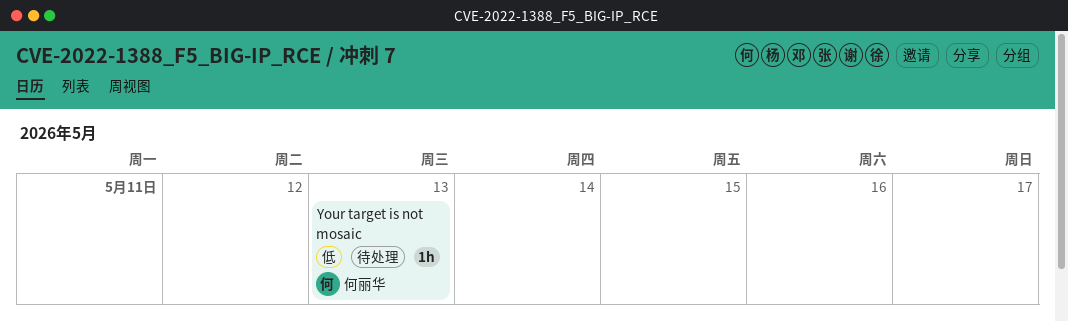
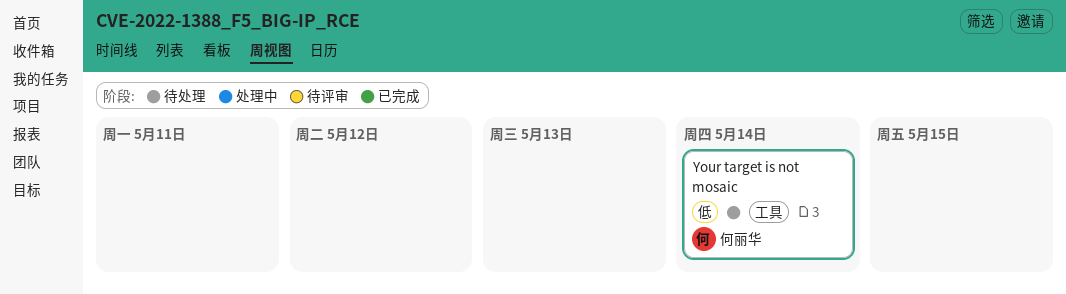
Your target is not mosaic, due: May 13 -> May 14

